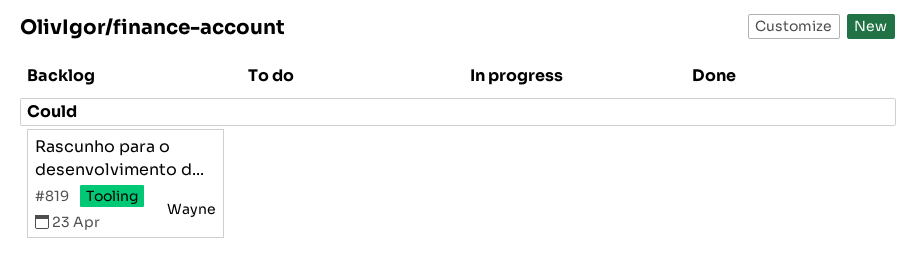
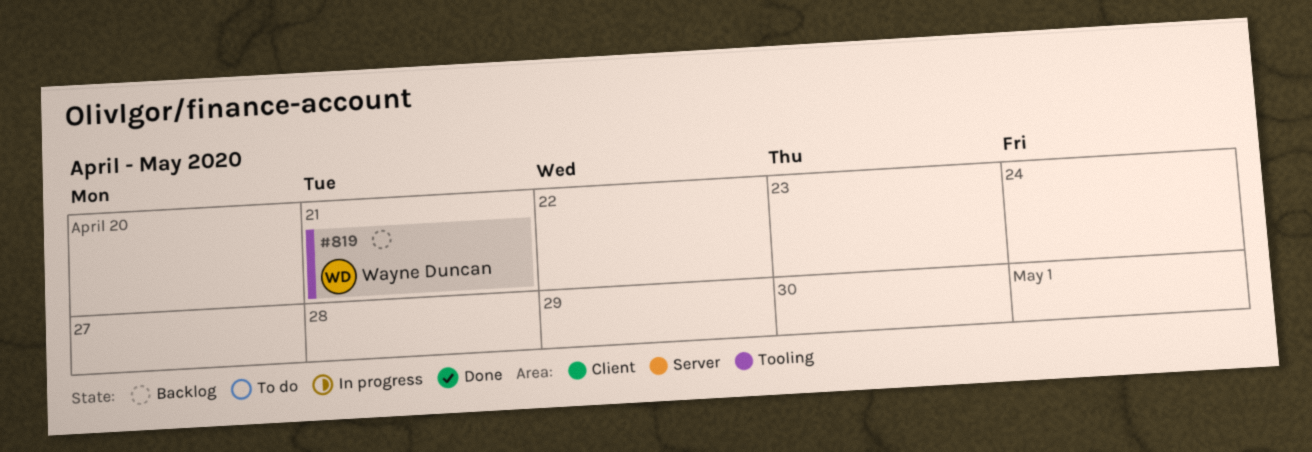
#819, due: Apr 23 -> Apr 21

